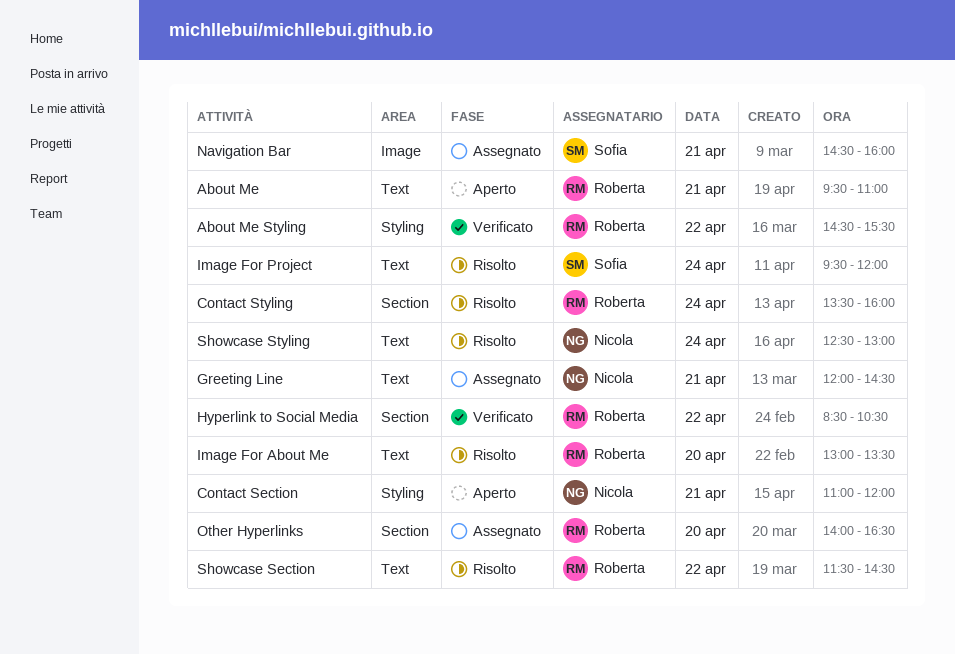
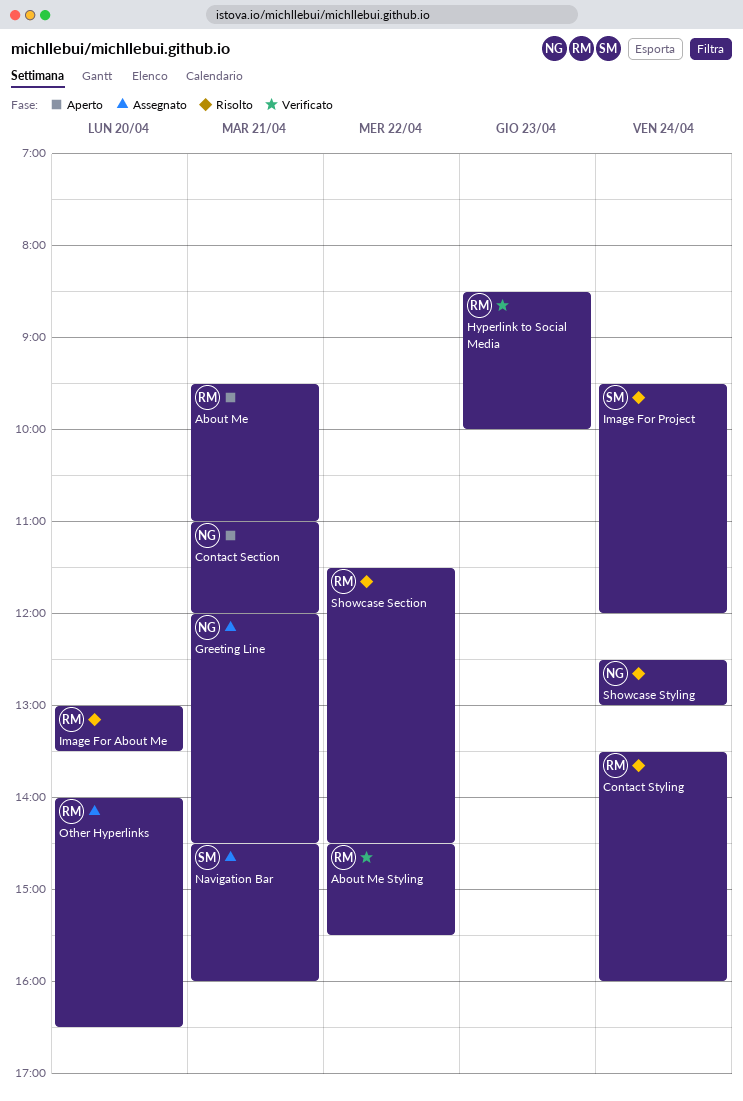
Hyperlink to Social Media, day: Apr 22 -> Apr 23
Hyperlink to Social Media, ends: 10:30 -> 10:00

